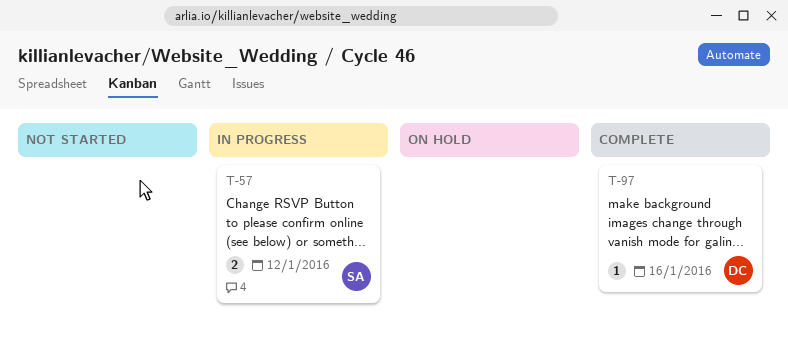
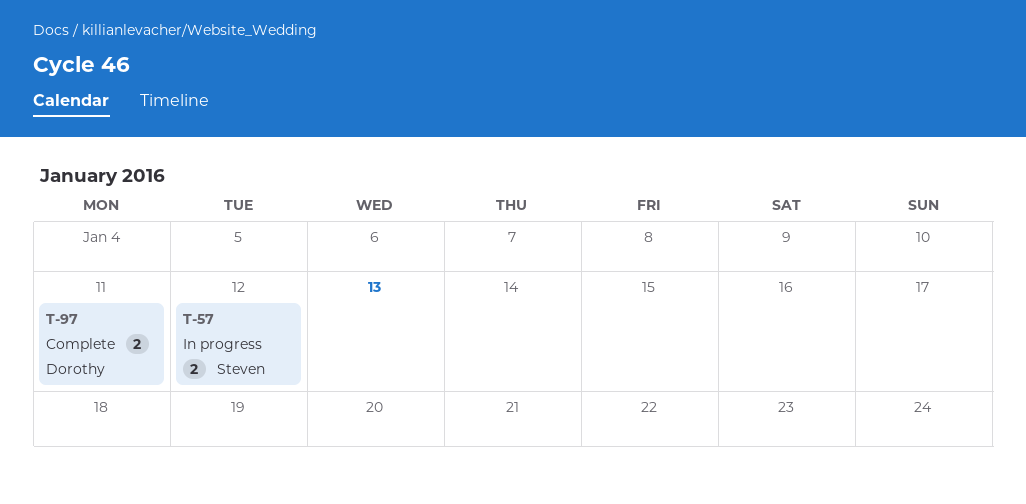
T-97, estimate: 1 -> 2
T-97, due: Jan 16 -> Jan 11

